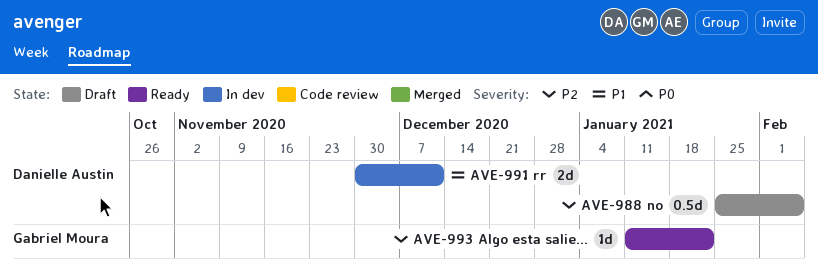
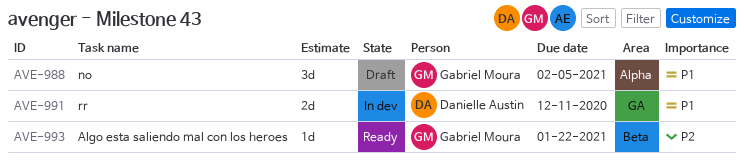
AVE-988, owner: Danielle Austin -> Gabriel Moura
AVE-988, priority: P2 -> P1
AVE-988, estimate: 0.5d -> 3d

